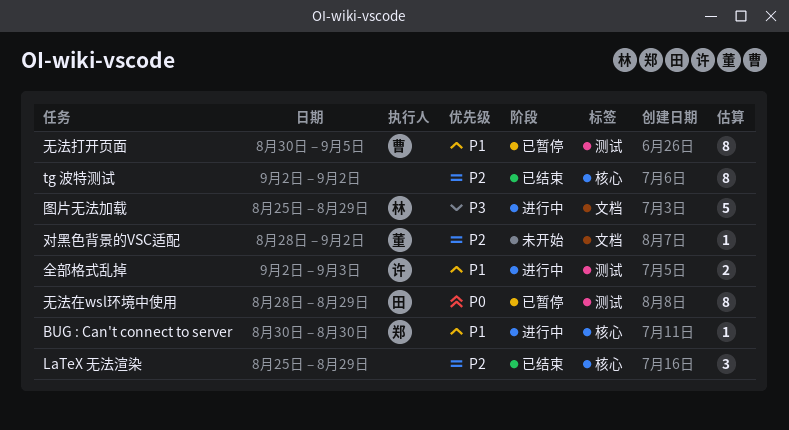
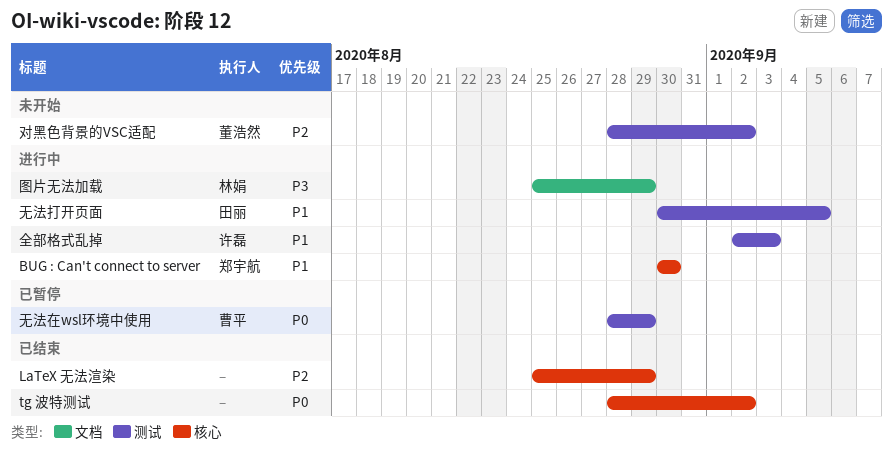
tg 波特测试, priority: P2 -> P0
tg 波特测试, start: Sep 2 -> Aug 28
对黑色背景的VSC适配, label: 文档 -> 测试
无法在wsl环境中使用, owner: 田丽 -> 曹平
无法打开页面, status: 已暂停 -> 进行中
无法打开页面, owner: 曹平 -> 田丽

